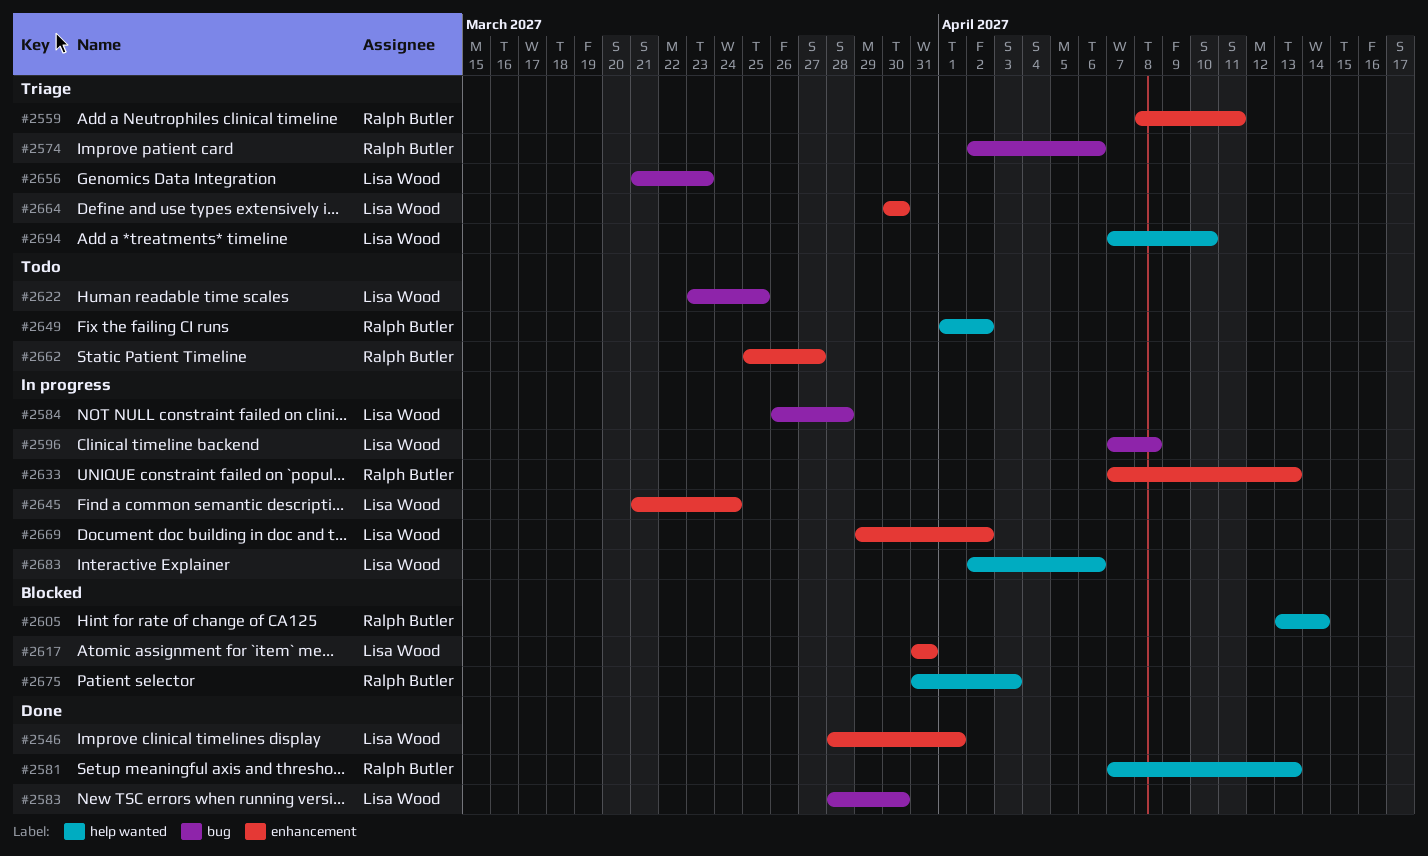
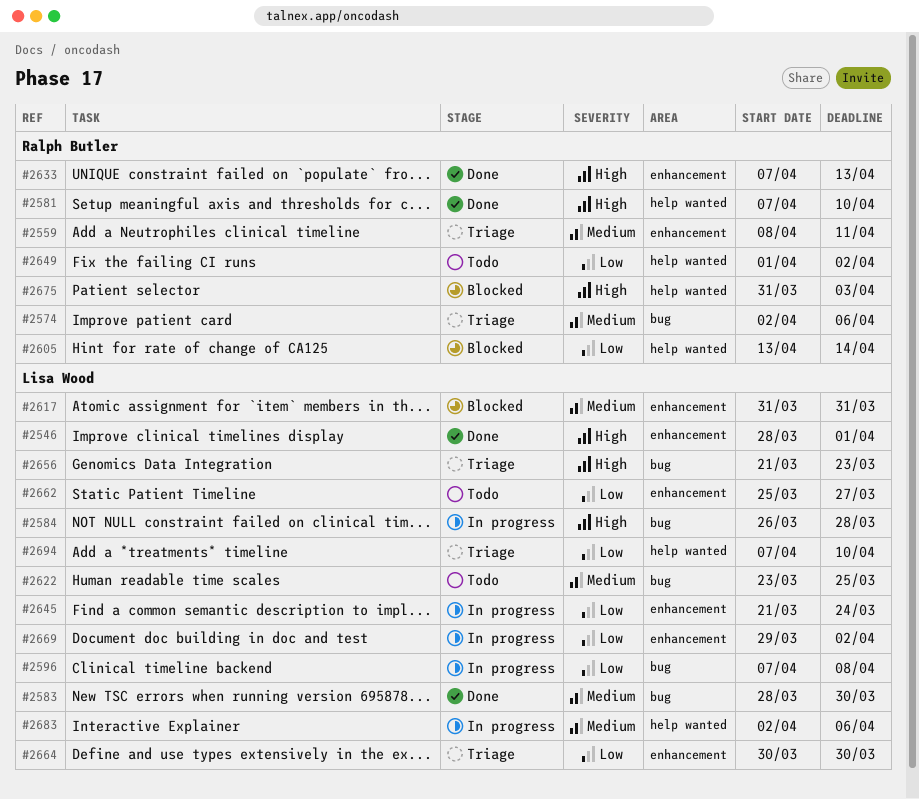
#2581, due: Apr 13 -> Apr 10
#2633, status: In progress -> Done
#2662, owner: Ralph Butler -> Lisa Wood

